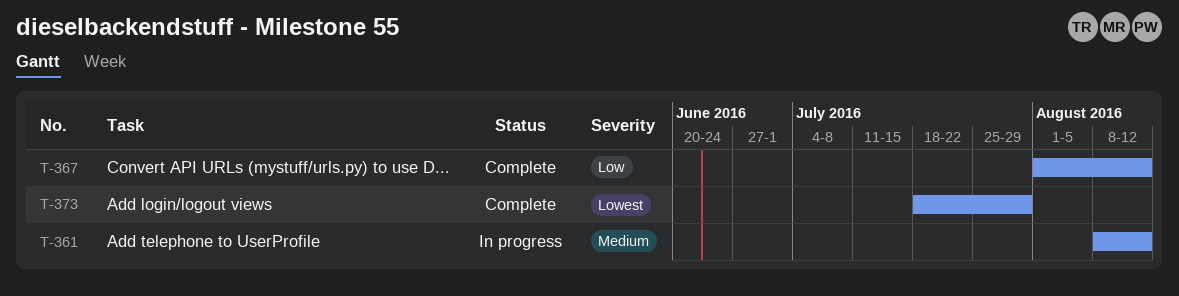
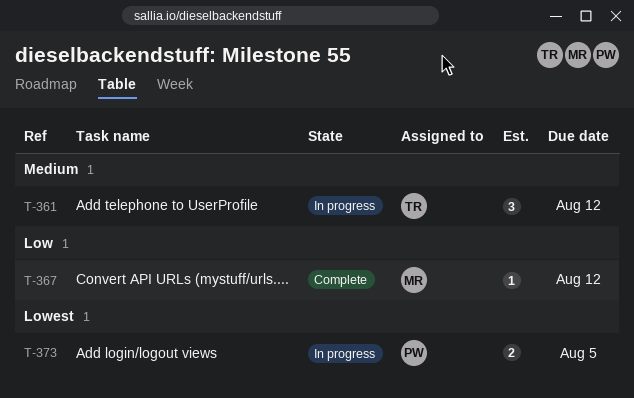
T-373, status: Complete -> In progress
T-373, due: Jul 29 -> Aug 5

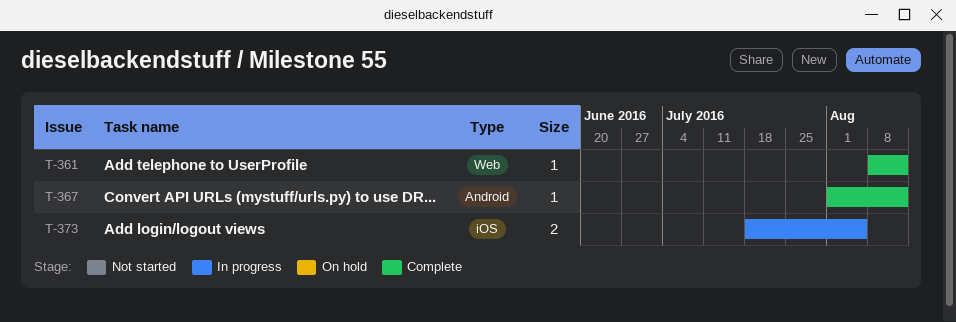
T-361, status: In progress -> Complete
T-361, estimate: 3 -> 1

